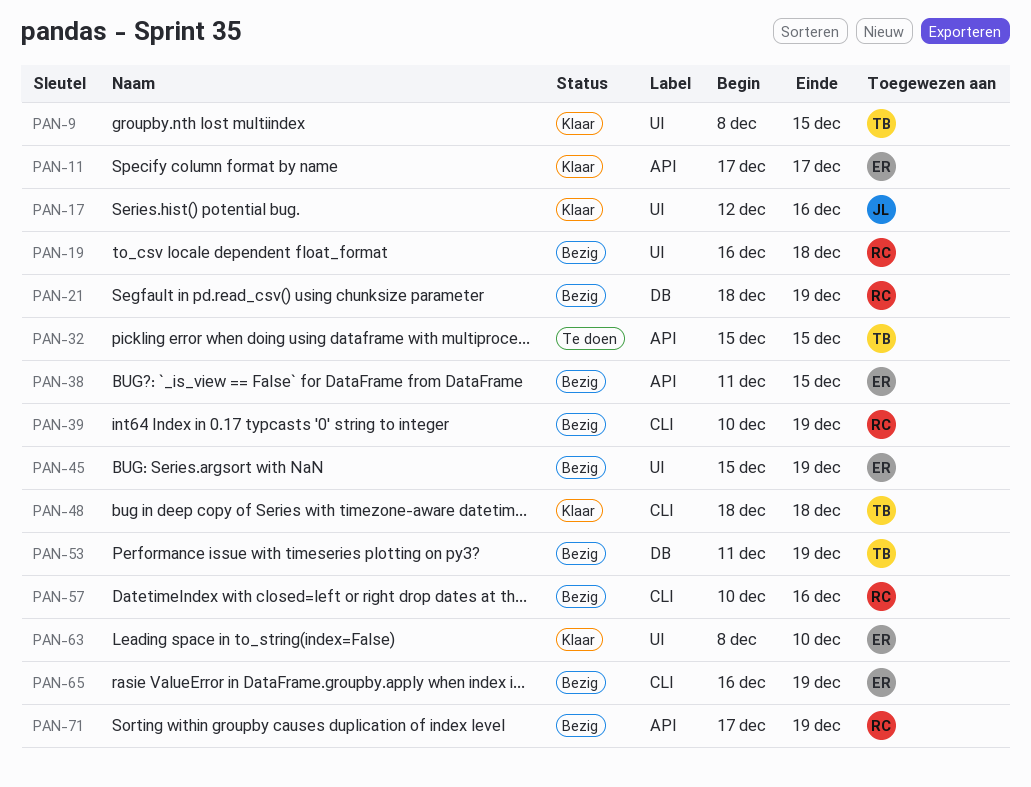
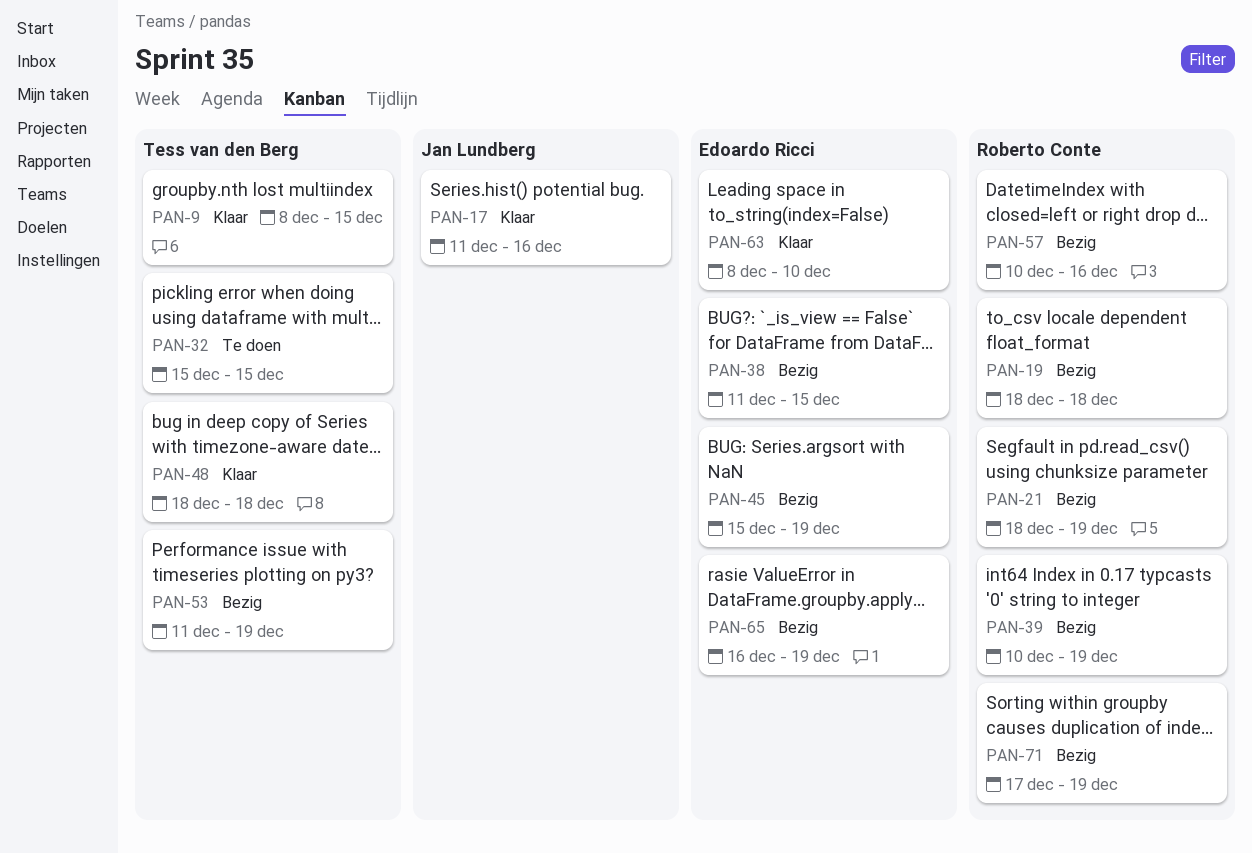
PAN-11: present -> none
PAN-17, start: Dec 12 -> Dec 11
PAN-19, start: Dec 16 -> Dec 18

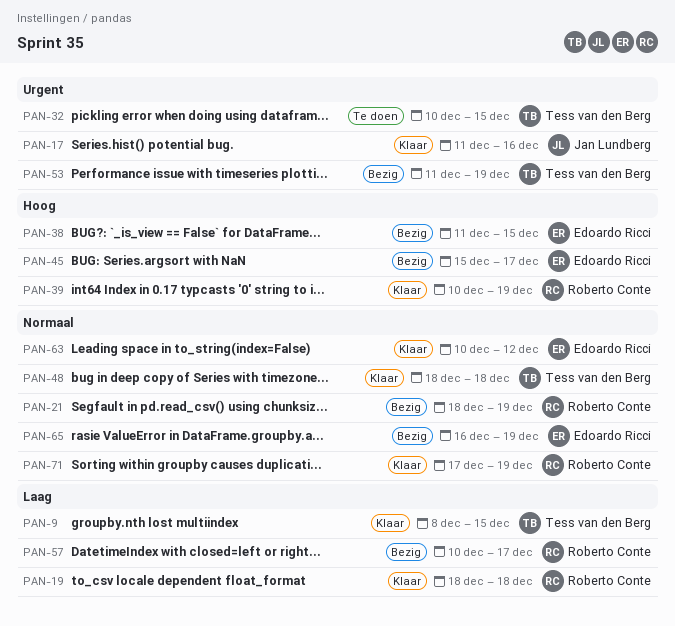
PAN-19, status: Bezig -> Klaar
PAN-32, start: Dec 15 -> Dec 10
PAN-39, status: Bezig -> Klaar
PAN-45, due: Dec 19 -> Dec 17
PAN-57, due: Dec 16 -> Dec 17
PAN-63, start: Dec 8 -> Dec 10
PAN-63, due: Dec 10 -> Dec 12
PAN-71, status: Bezig -> Klaar

